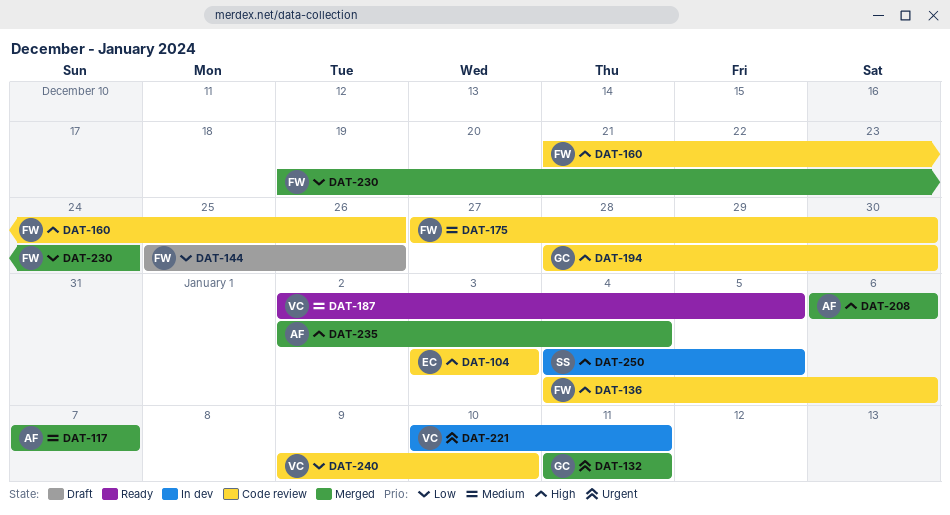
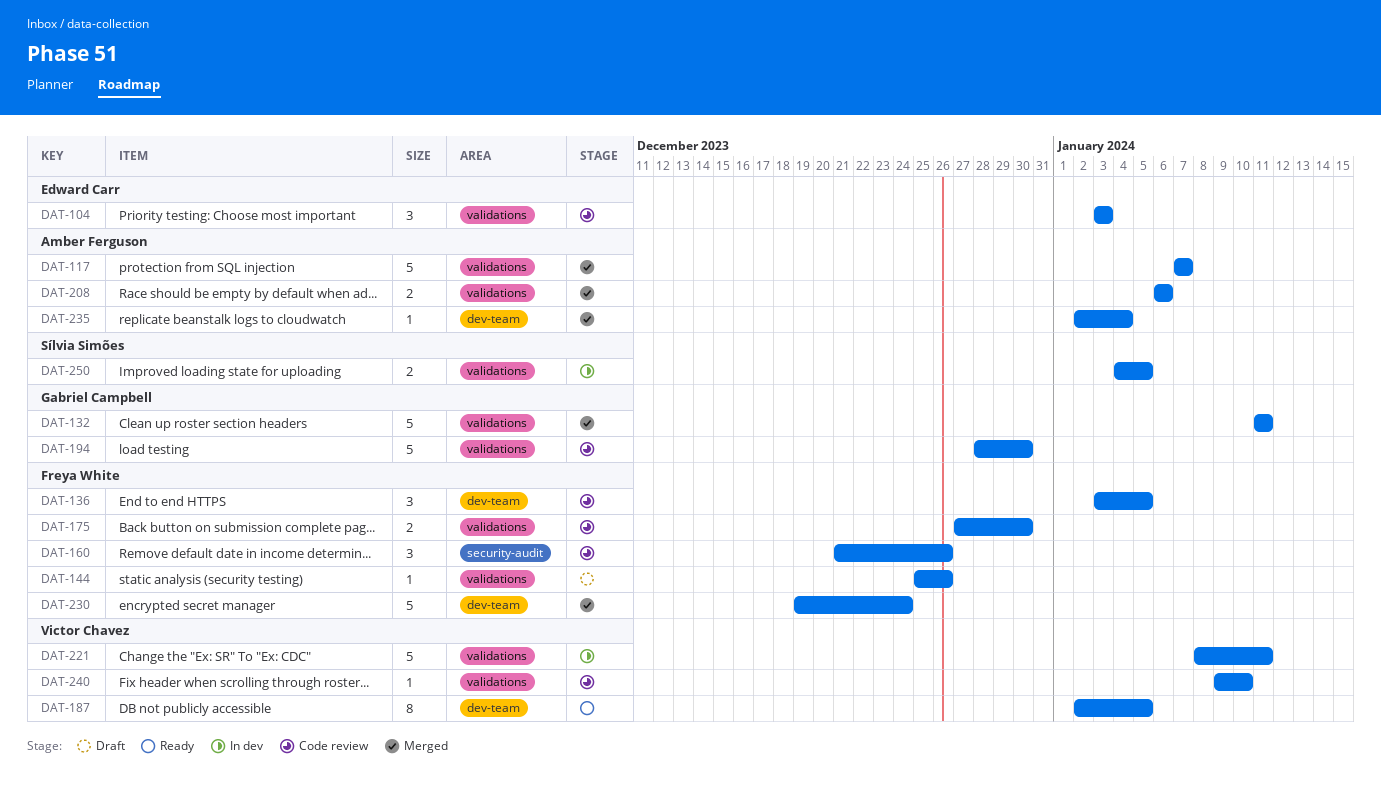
DAT-136, start: Jan 4 -> Jan 3
DAT-136, due: Jan 6 -> Jan 5
DAT-221, start: Jan 10 -> Jan 8

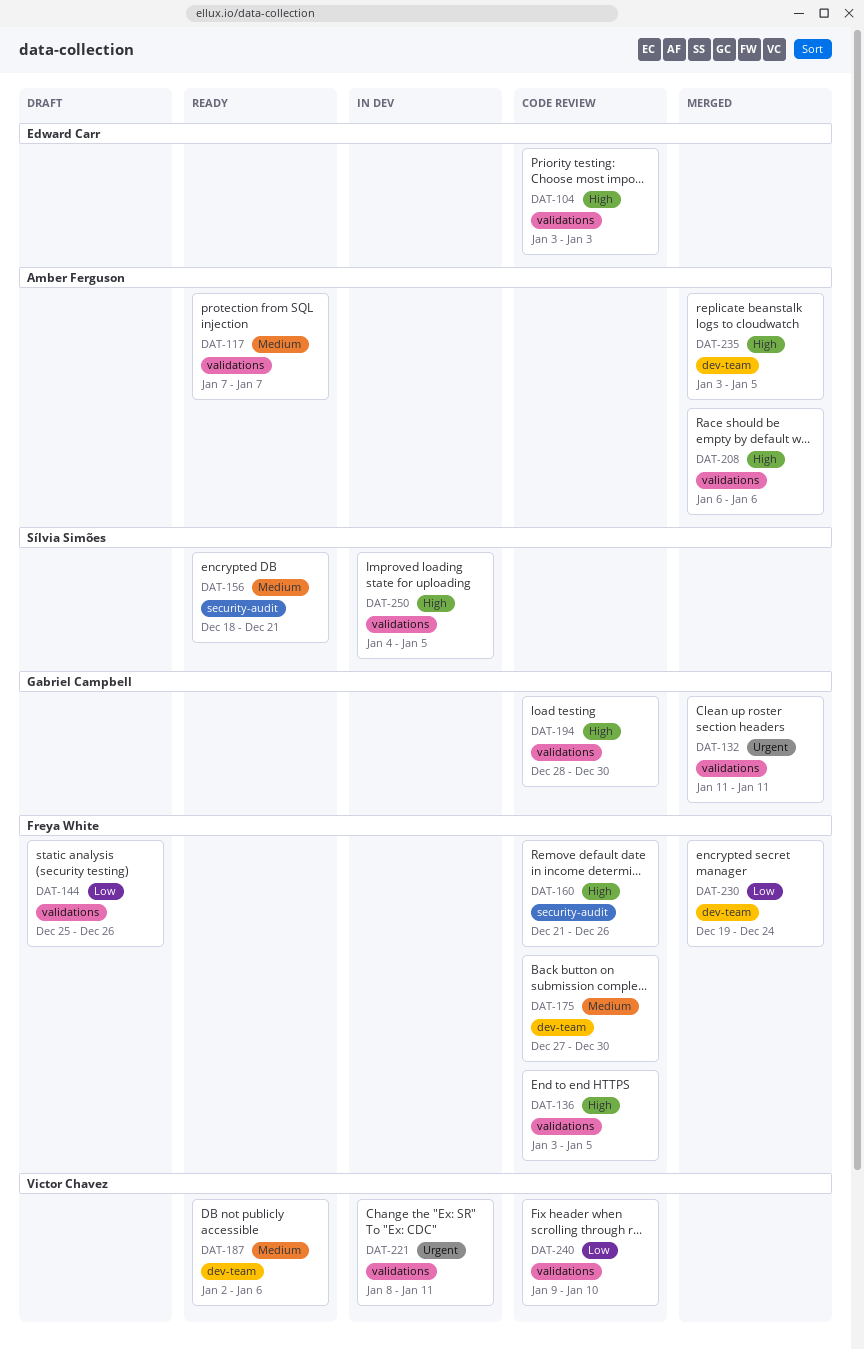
DAT-117, status: Merged -> Ready
DAT-136, label: dev-team -> validations
DAT-156: none -> present
DAT-175, label: validations -> dev-team
DAT-187, due: Jan 5 -> Jan 6
DAT-235, start: Jan 2 -> Jan 3
DAT-235, due: Jan 4 -> Jan 5

